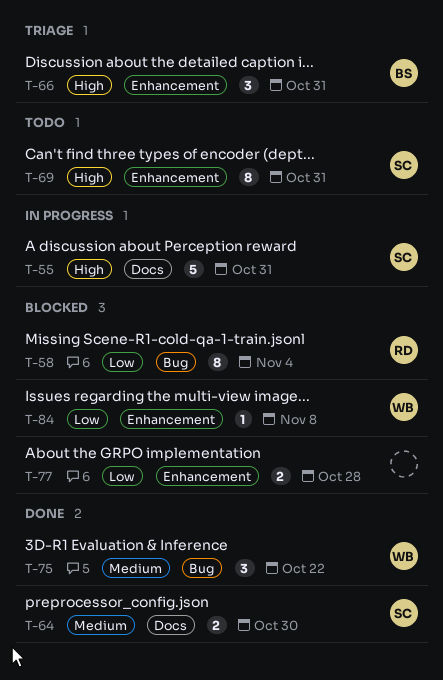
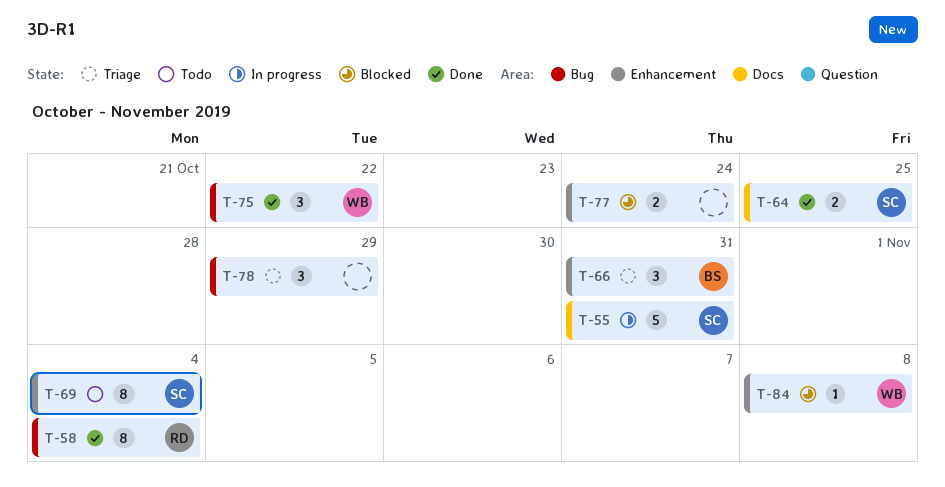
T-58, status: Blocked -> Done
T-64, due: Oct 30 -> Oct 25
T-69, due: Oct 31 -> Nov 4
T-77, due: Oct 28 -> Oct 24
T-78: none -> present

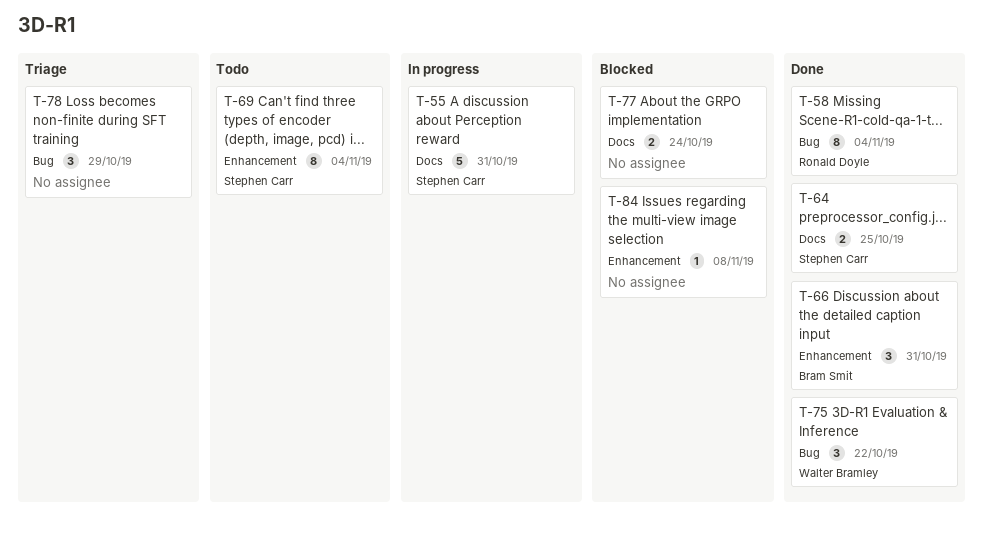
T-66, status: Triage -> Done
T-77, label: Enhancement -> Docs
T-84, owner: Walter Bramley -> none

